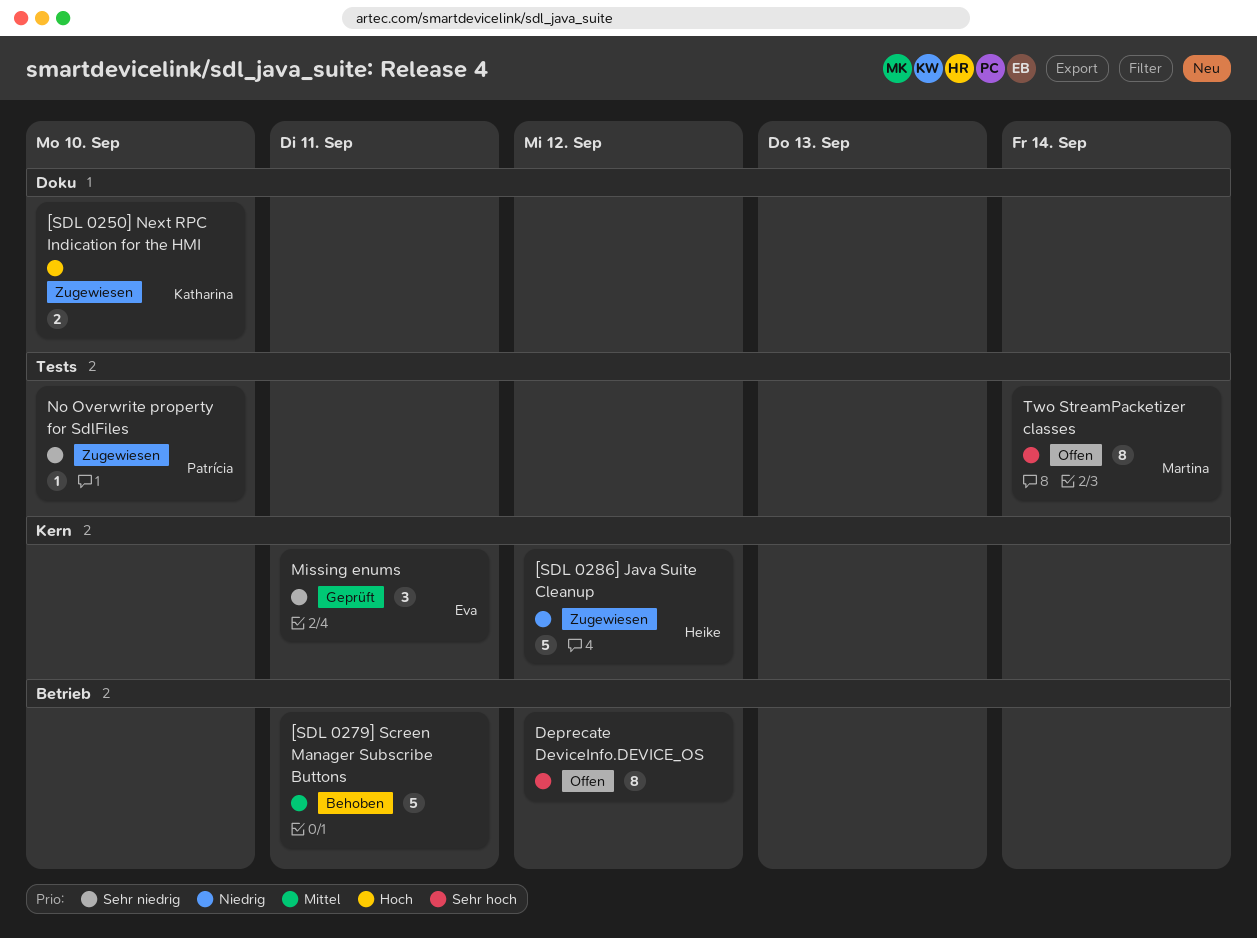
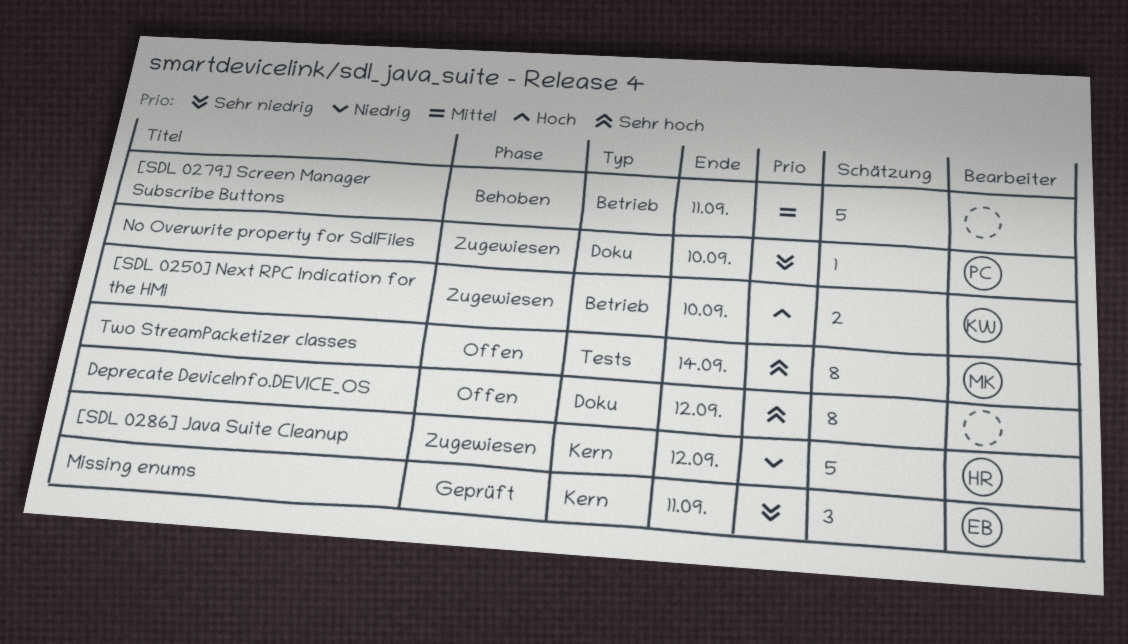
[SDL 0250] Next RPC Indication for the HMI, label: Doku -> Betrieb
Deprecate DeviceInfo.DEVICE_OS, label: Betrieb -> Doku
No Overwrite property for SdlFiles, label: Tests -> Doku

